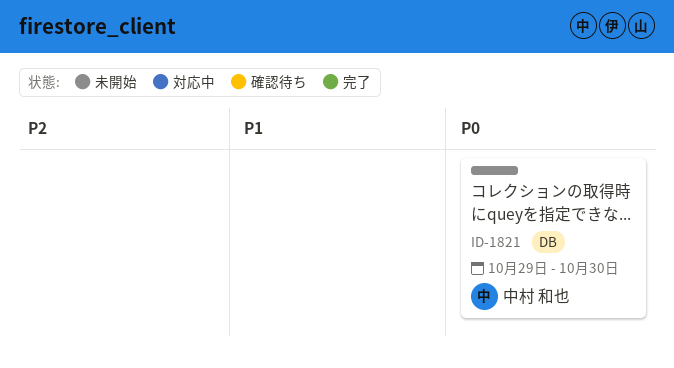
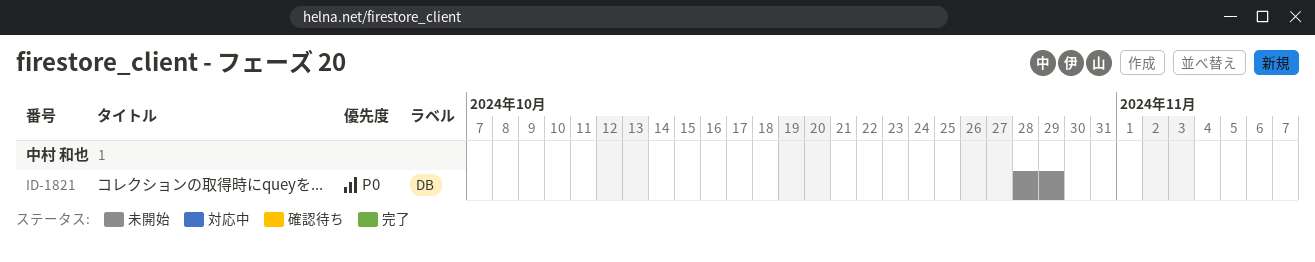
ID-1821, start: Oct 29 -> Oct 28
ID-1821, due: Oct 30 -> Oct 29

